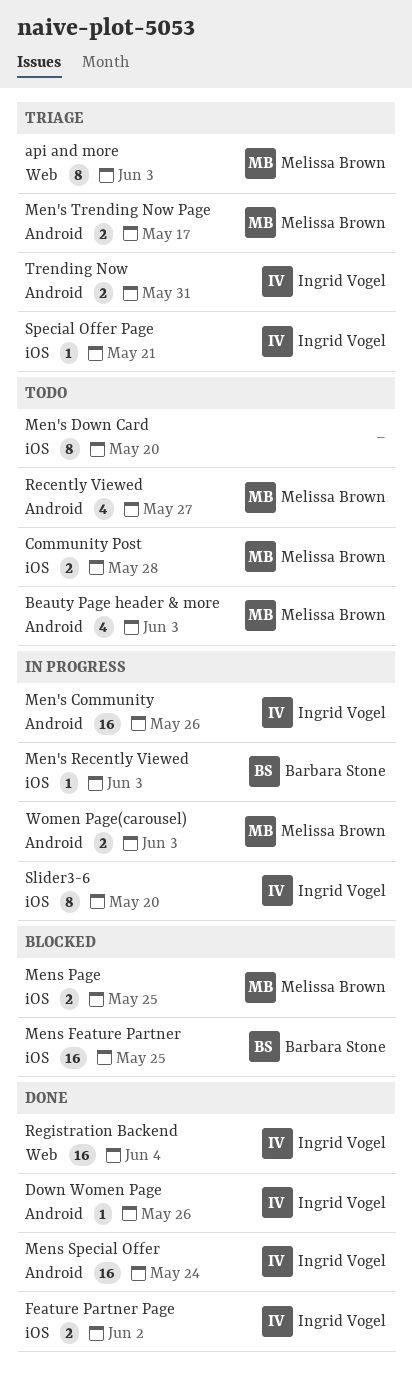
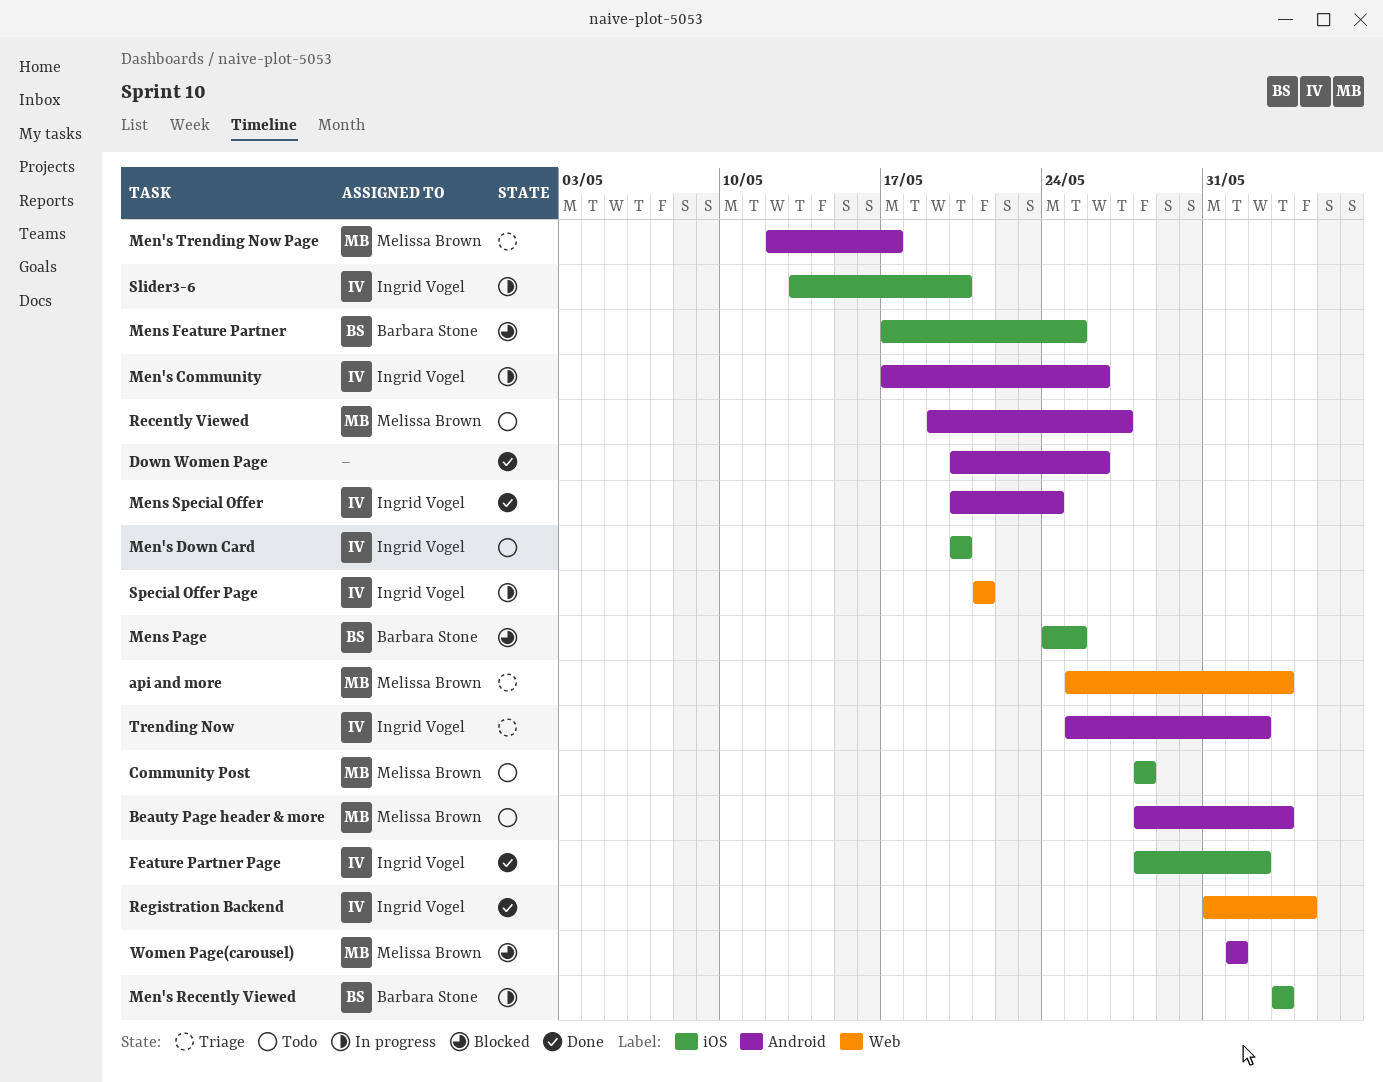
Down Women Page, owner: Ingrid Vogel -> none
Men's Down Card, owner: none -> Ingrid Vogel
Mens Page, owner: Melissa Brown -> Barbara Stone
Special Offer Page, status: Triage -> In progress
Special Offer Page, label: iOS -> Web
Trending Now, due: May 31 -> Jun 2
Women Page(carousel), status: In progress -> Blocked
Women Page(carousel), due: Jun 3 -> Jun 1

